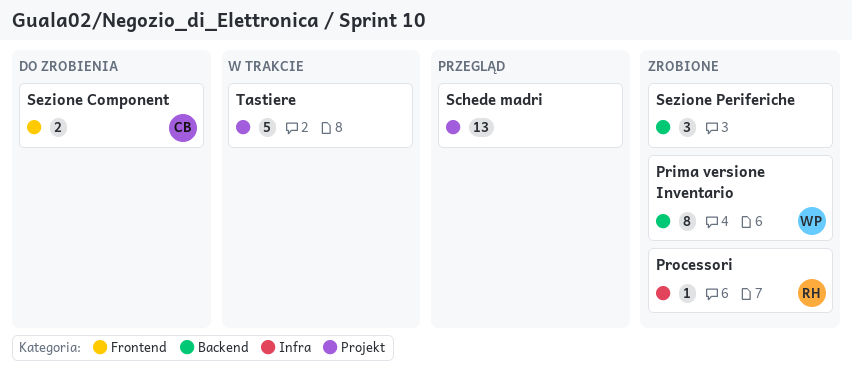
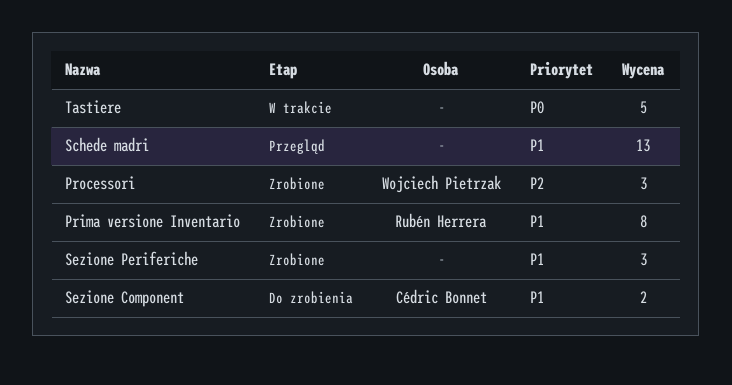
Prima versione Inventario, owner: Wojciech Pietrzak -> Rubén Herrera
Processori, owner: Rubén Herrera -> Wojciech Pietrzak
Processori, estimate: 1 -> 3

